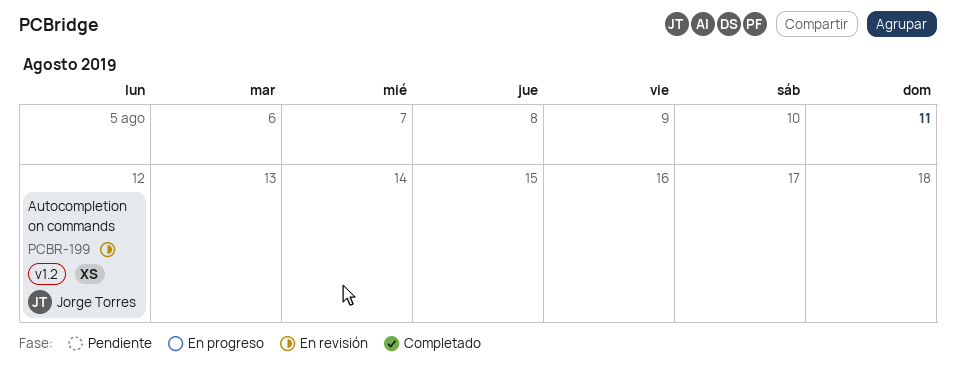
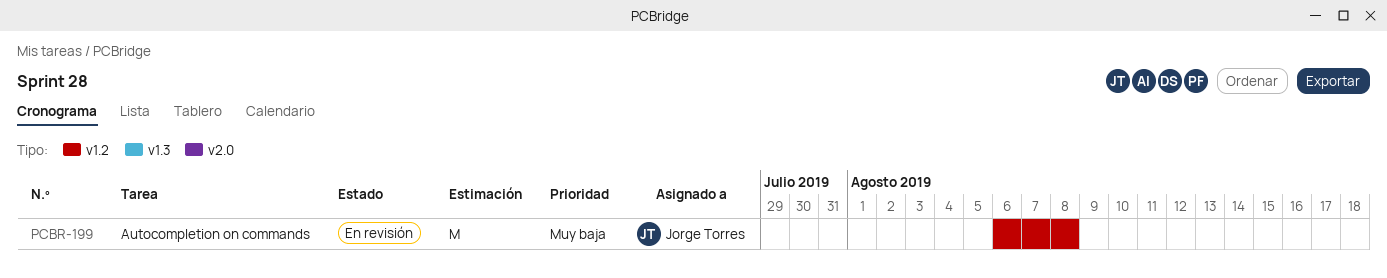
PCBR-199, estimate: XS -> M
PCBR-199, due: Aug 12 -> Aug 8

